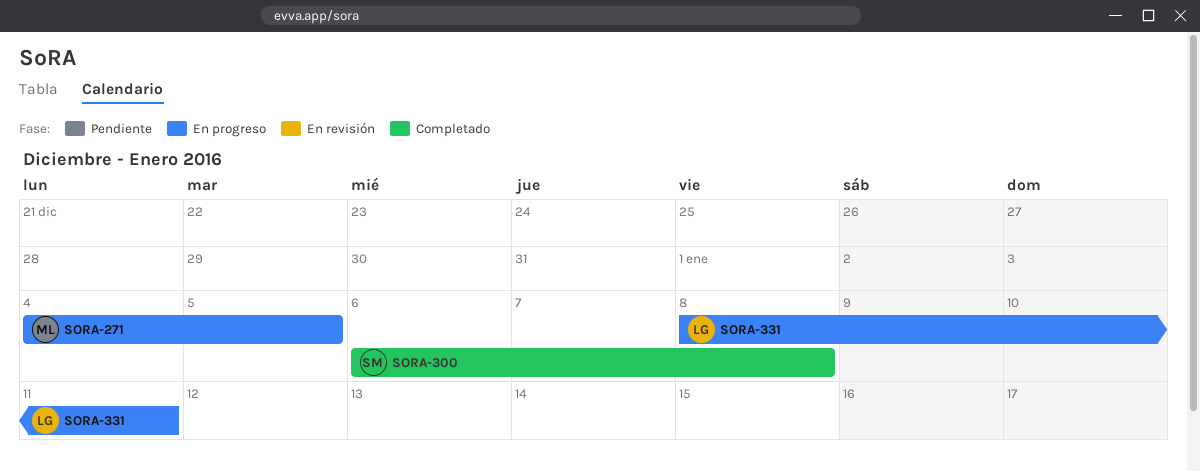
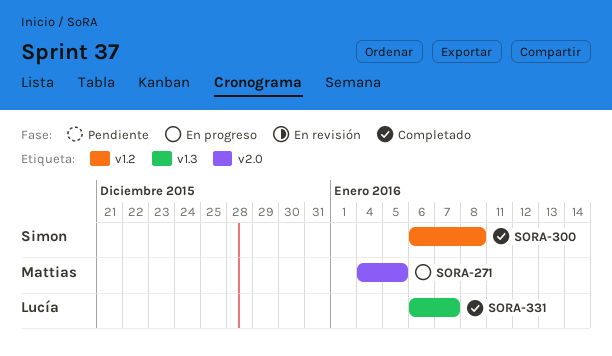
SORA-331, status: En progreso -> Completado
SORA-331, start: Jan 8 -> Jan 6
SORA-331, due: Jan 11 -> Jan 7

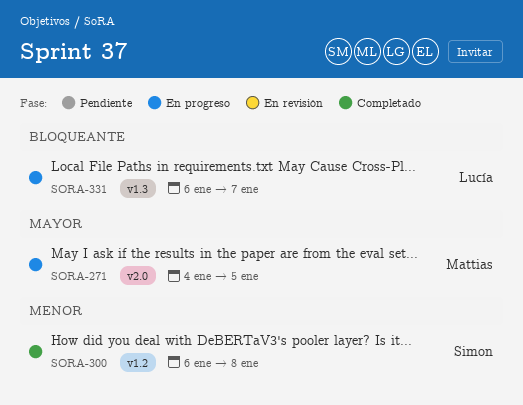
SORA-331, status: Completado -> En progreso

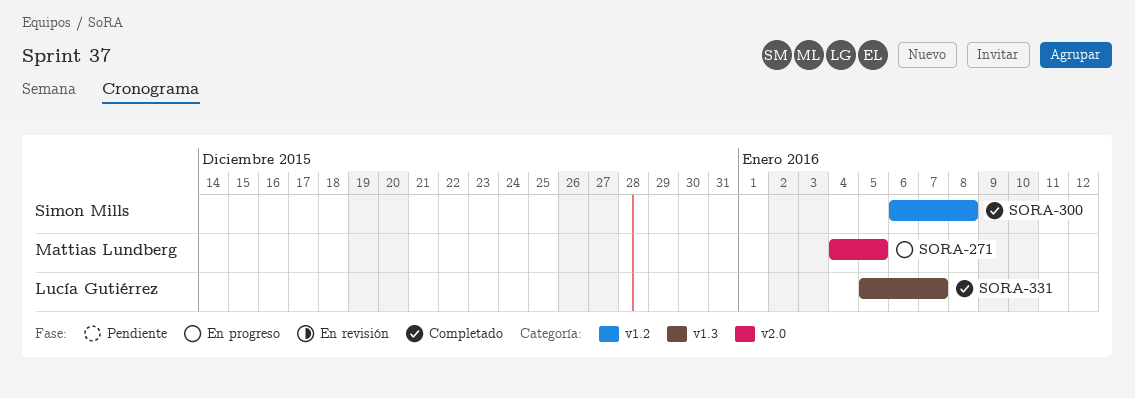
SORA-331, status: En progreso -> Completado
SORA-331, start: Jan 6 -> Jan 5

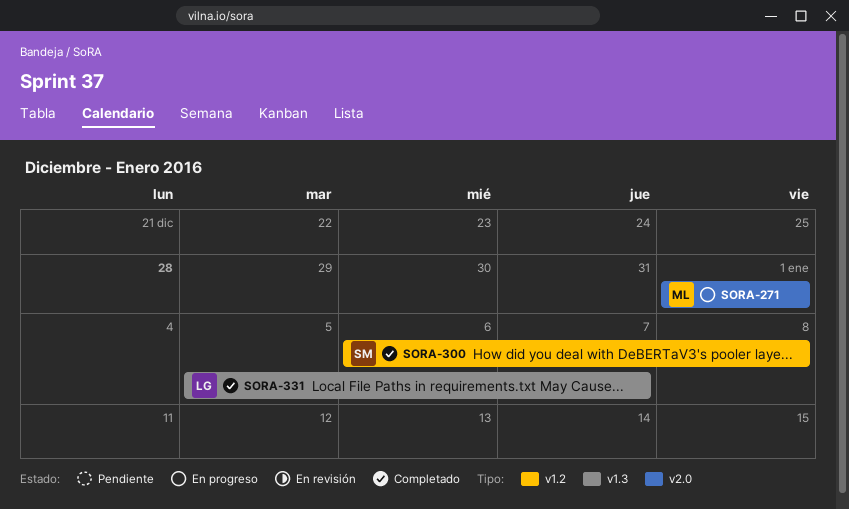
SORA-271, start: Jan 4 -> Jan 1
SORA-271, due: Jan 5 -> Jan 1

